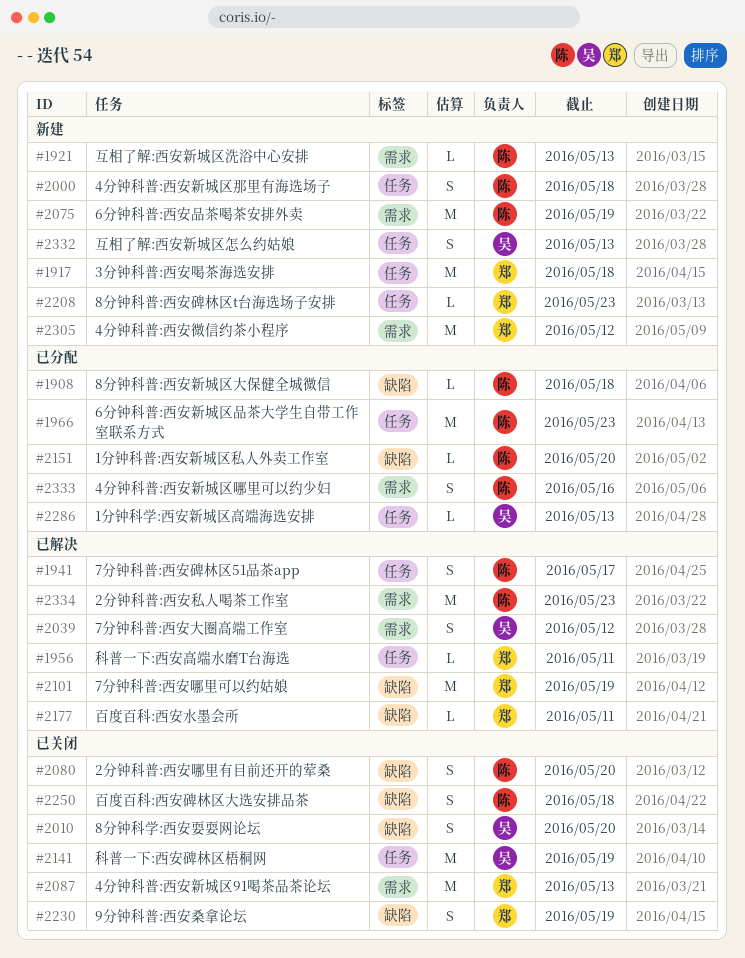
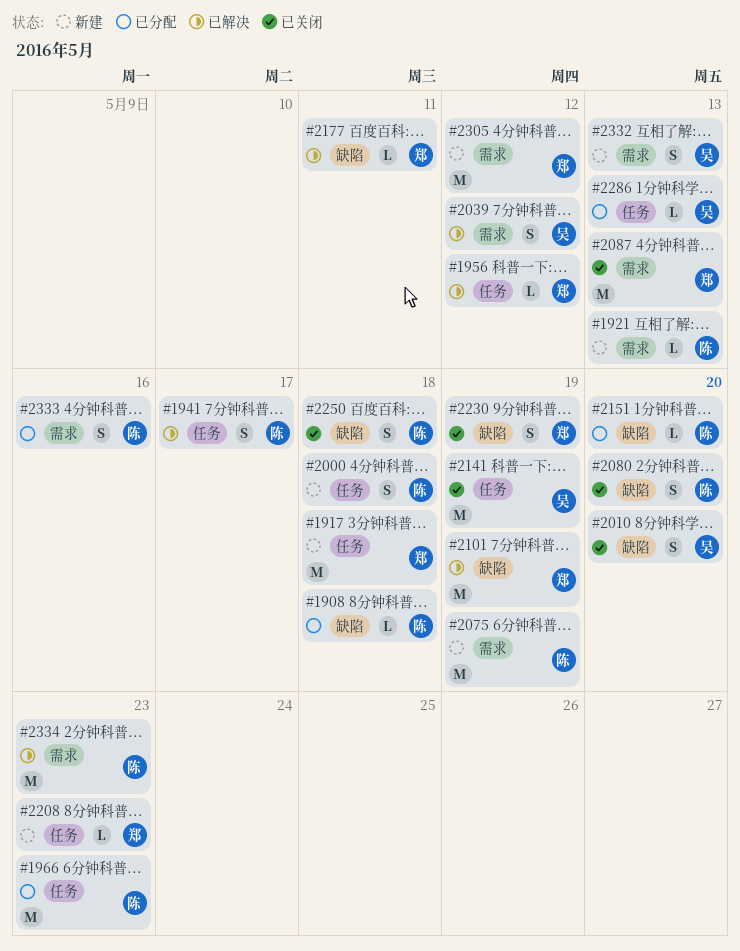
#1956, due: May 11 -> May 12
#2332, label: 任务 -> 需求

